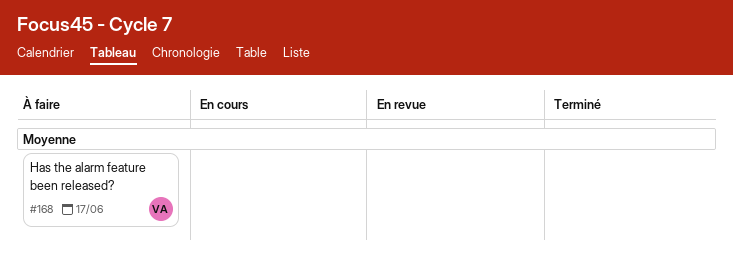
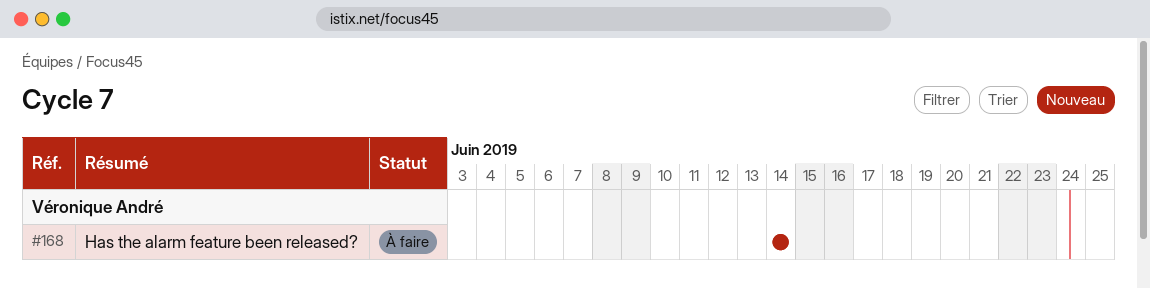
#168, due: Jun 17 -> Jun 14

